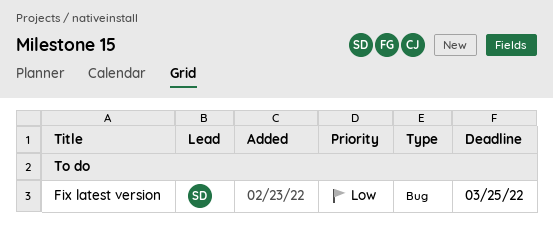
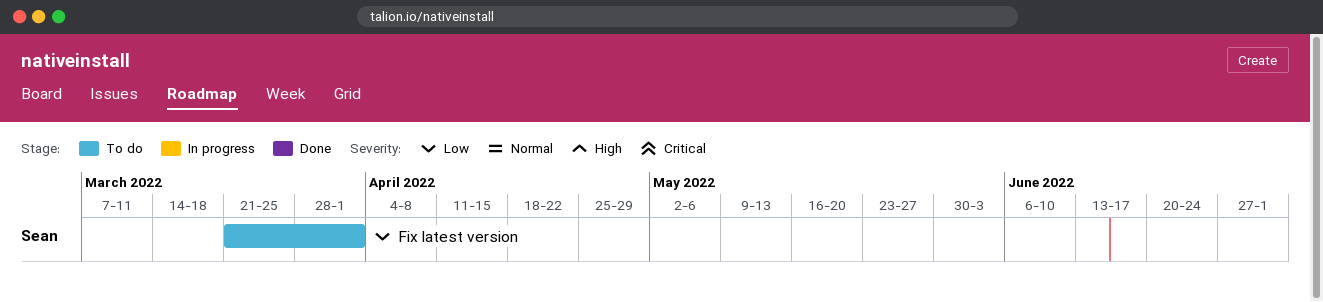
Fix latest version, due: Mar 25 -> Apr 1

